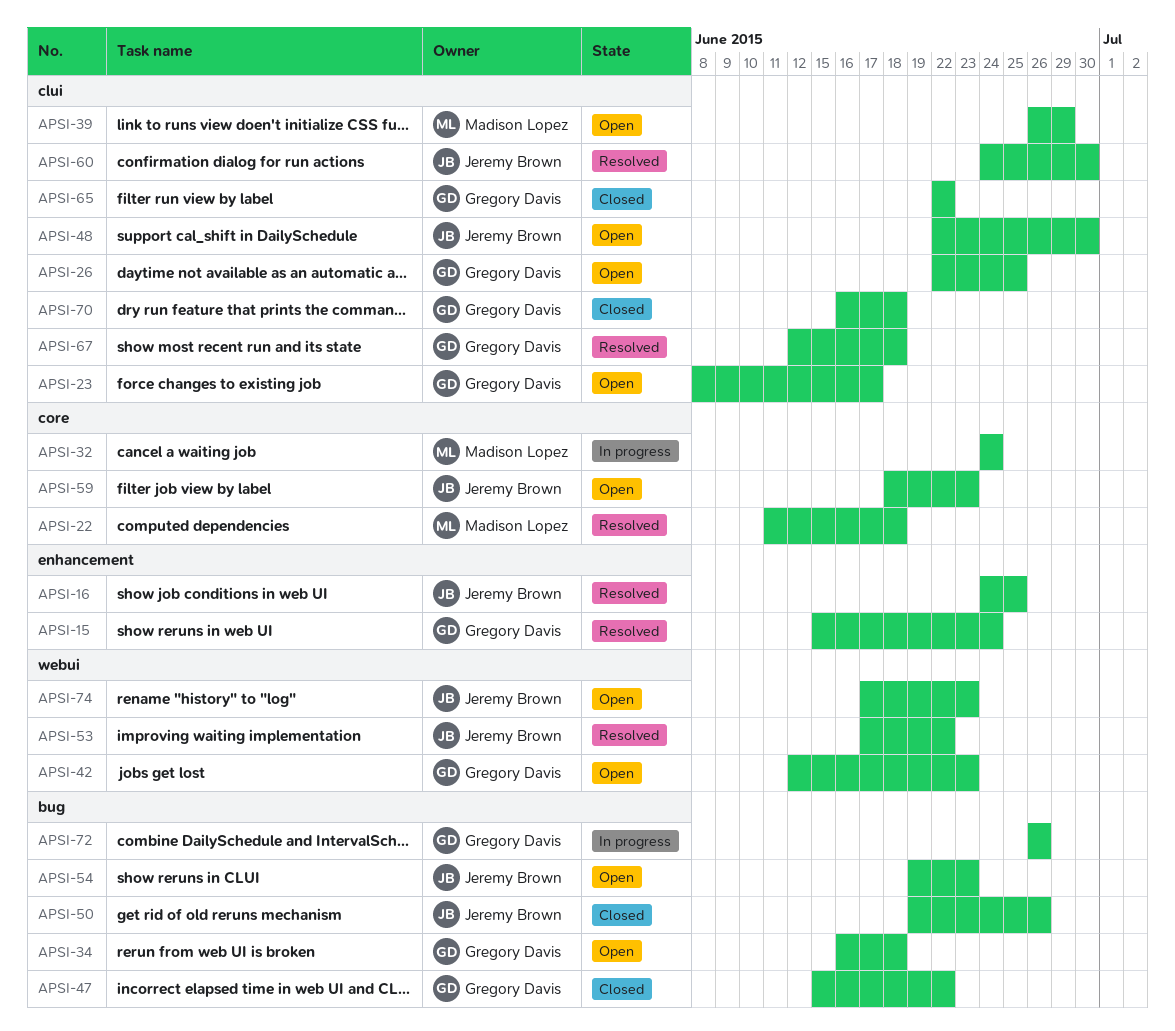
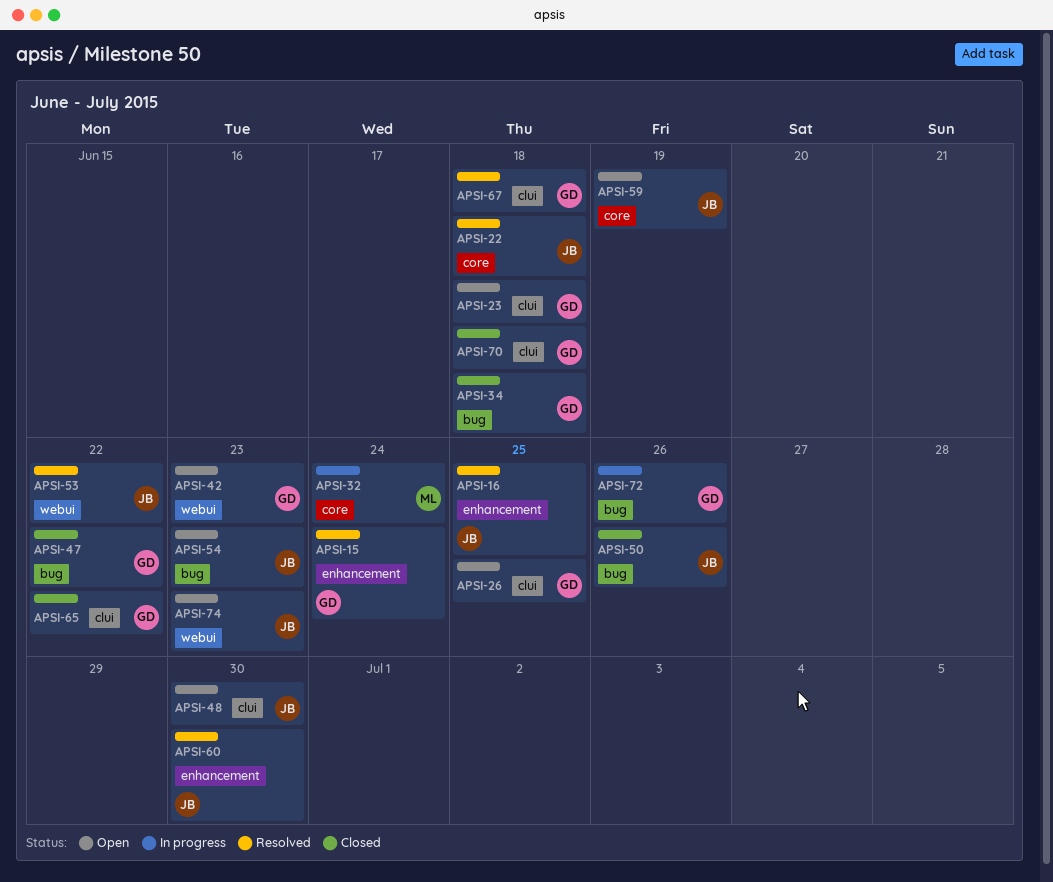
APSI-22, owner: Madison Lopez -> Jeremy Brown
APSI-23, due: Jun 17 -> Jun 18
APSI-34, status: Open -> Closed
APSI-39: present -> none
APSI-59, due: Jun 23 -> Jun 19
APSI-60, label: clui -> enhancement

